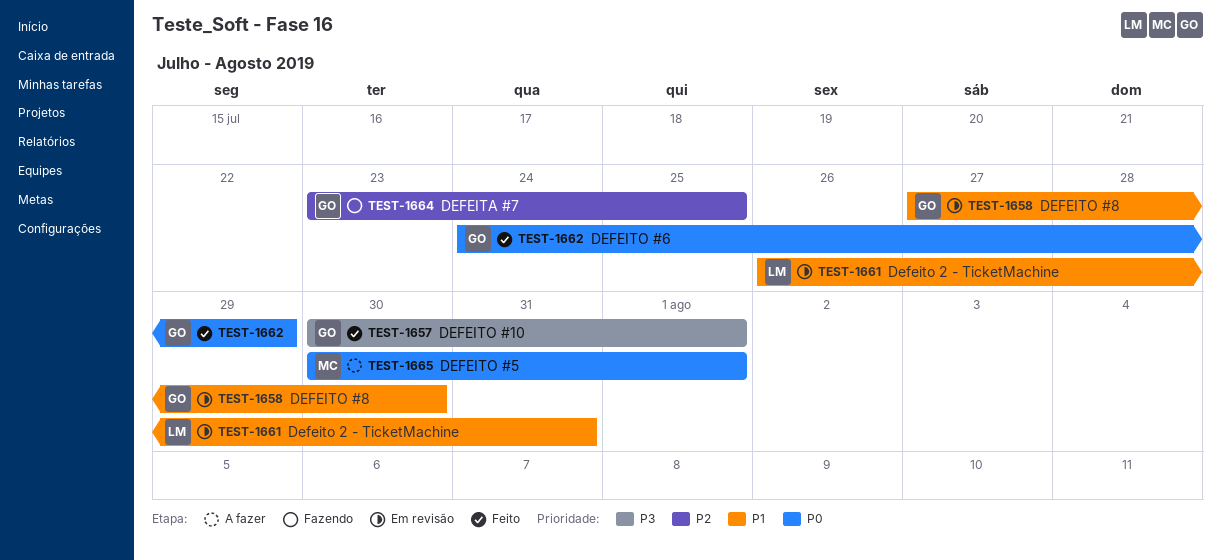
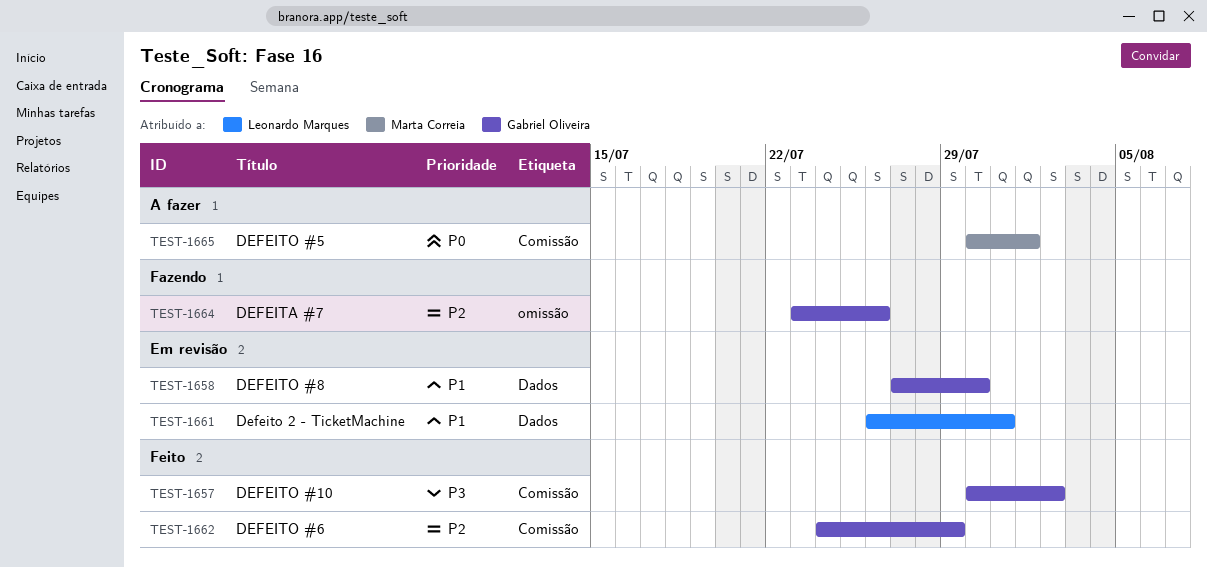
TEST-1657, due: Aug 1 -> Aug 2
TEST-1662, priority: P0 -> P2
TEST-1664, due: Jul 25 -> Jul 26

